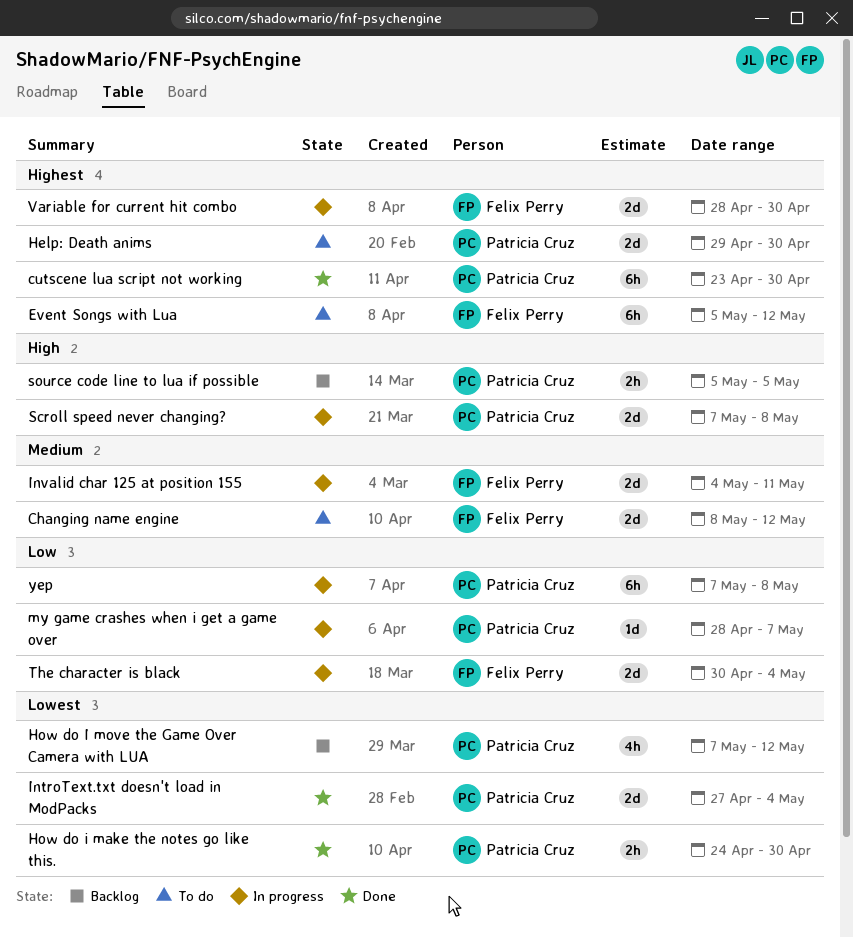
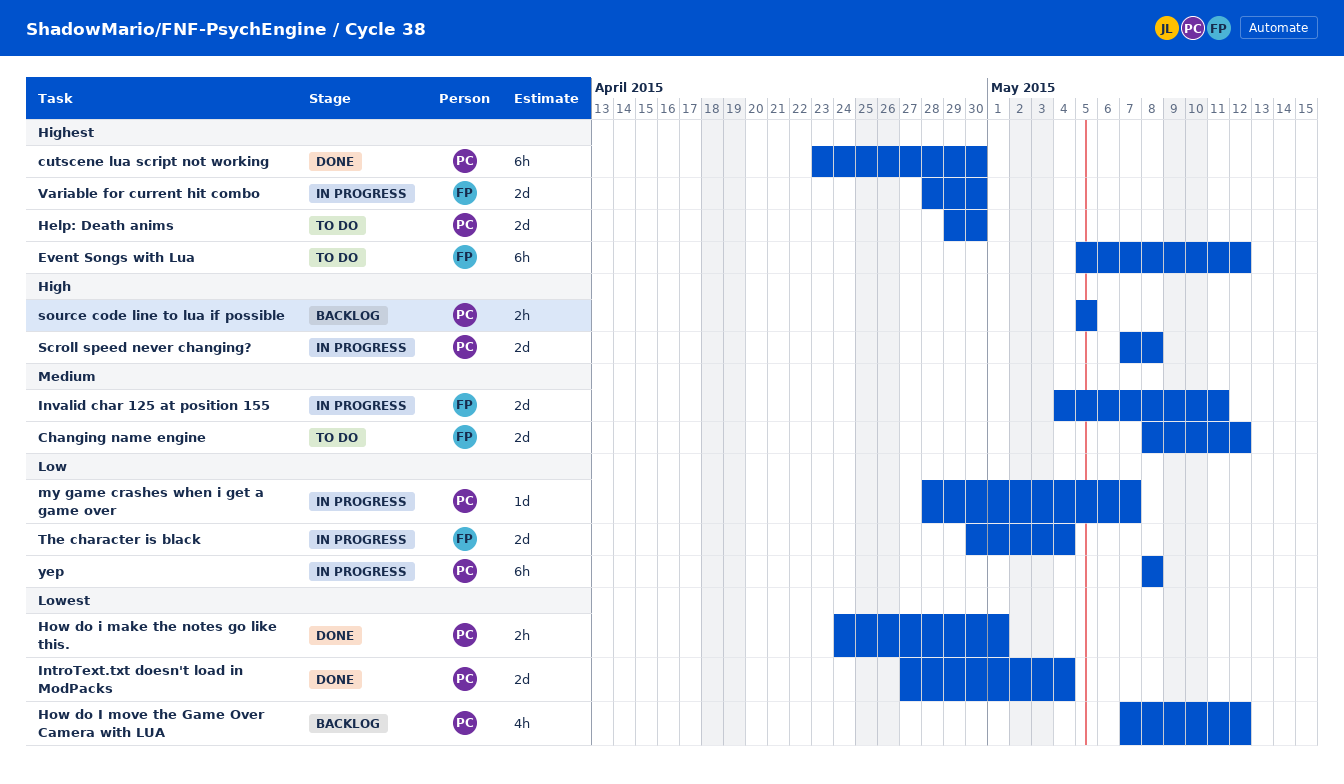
How do i make the notes go like this., due: Apr 30 -> May 1
yep, start: May 7 -> May 8

